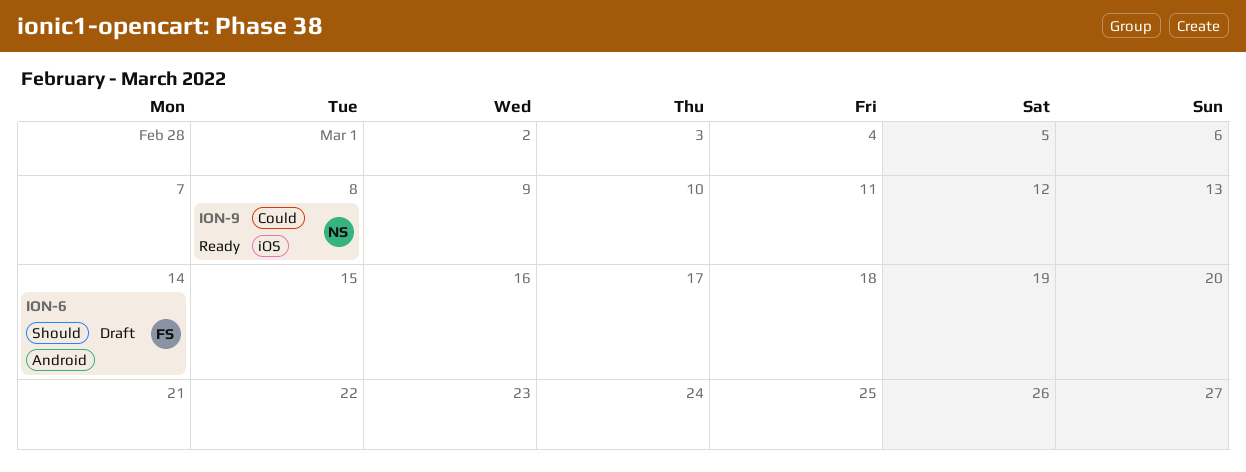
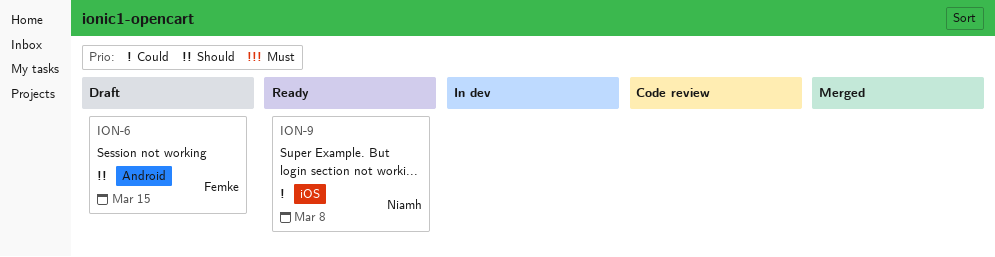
ION-6, due: Mar 14 -> Mar 15

